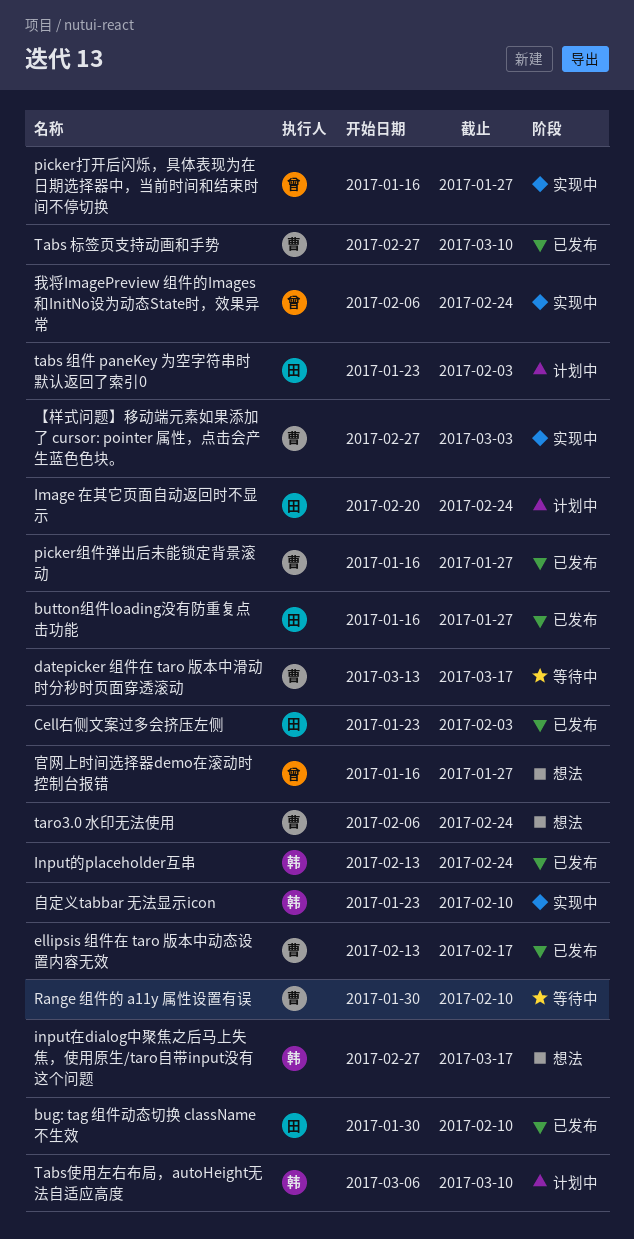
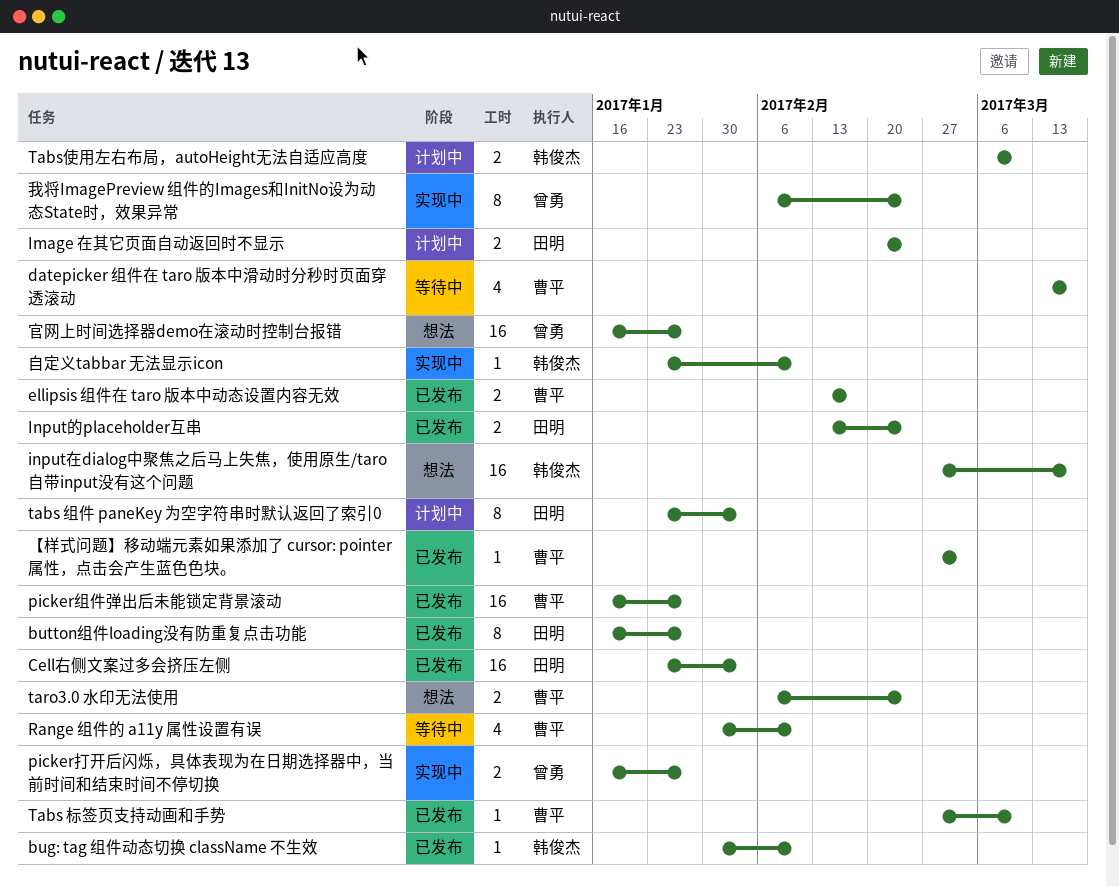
bug: tag 组件动态切换 className 不生效, owner: 田明 -> 韩俊杰
Input的placeholder互串, owner: 韩俊杰 -> 田明
【样式问题】移动端元素如果添加了 cursor: pointer 属性，点击会产生蓝色色块。, status: 实现中 -> 已发布

